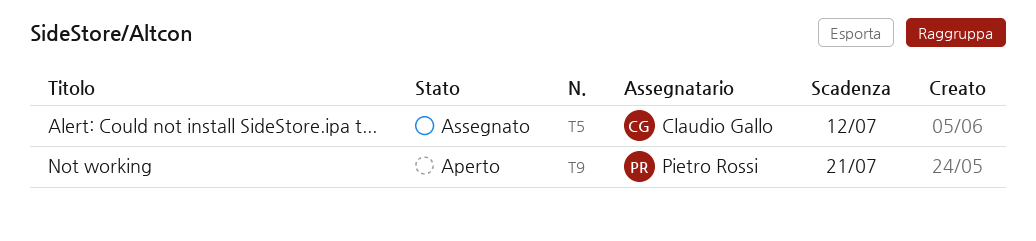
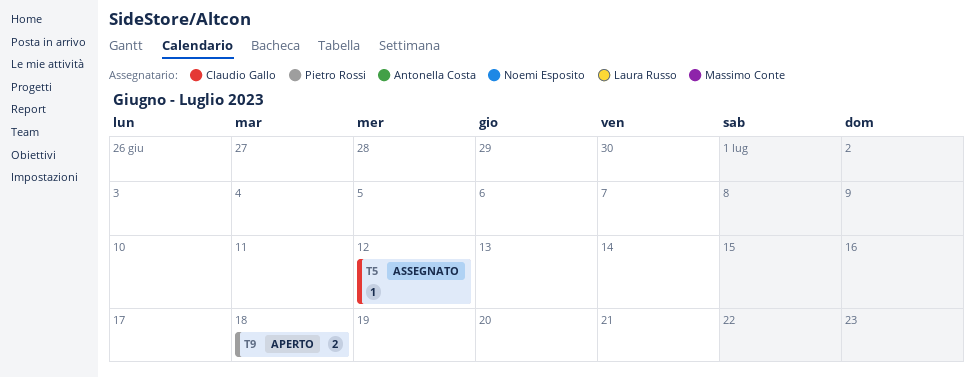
T9, due: Jul 21 -> Jul 18

